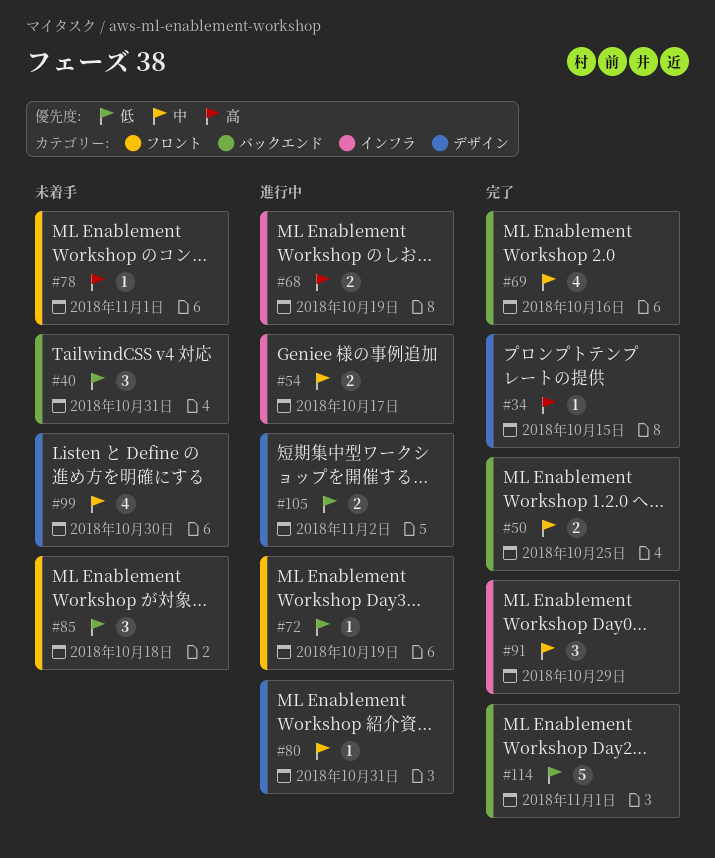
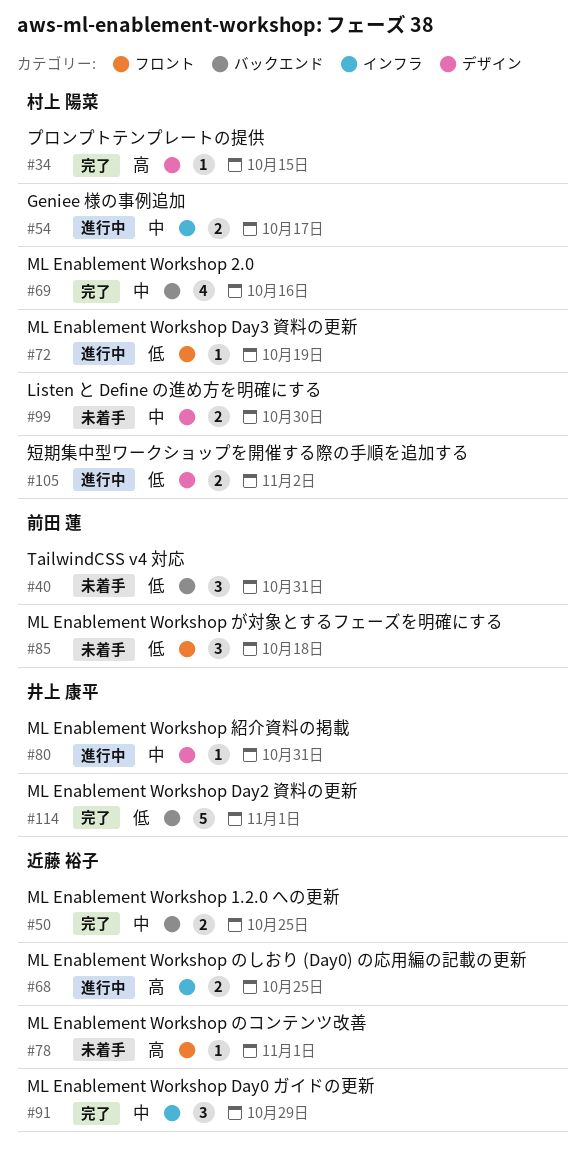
#68, due: Oct 19 -> Oct 25
#99, estimate: 4 -> 2

